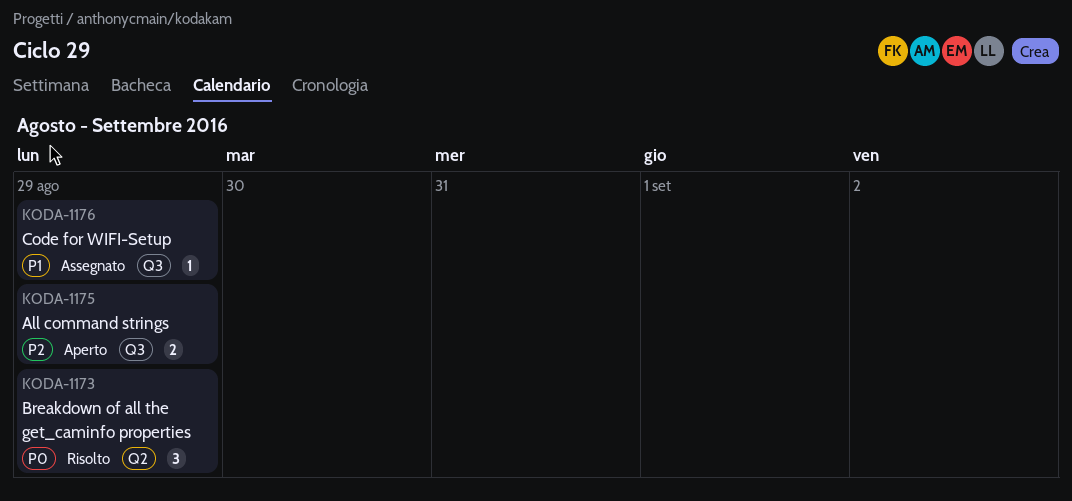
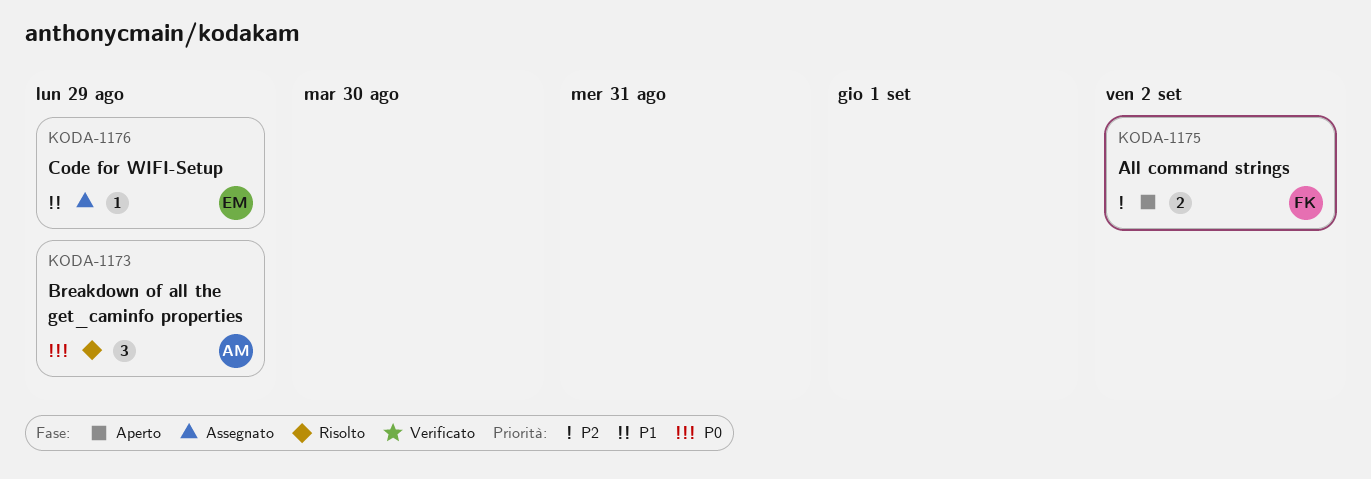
KODA-1175, due: Aug 29 -> Sep 2

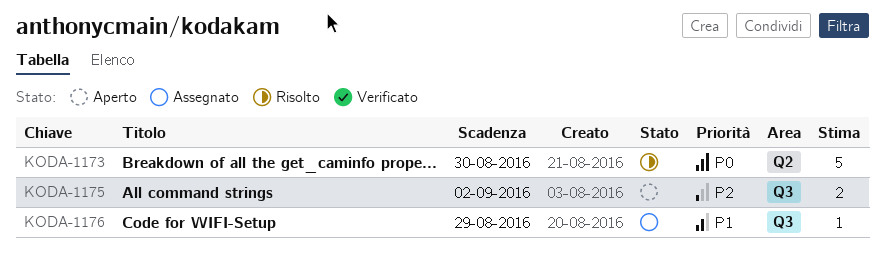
KODA-1173, estimate: 3 -> 5
KODA-1173, due: Aug 29 -> Aug 30

